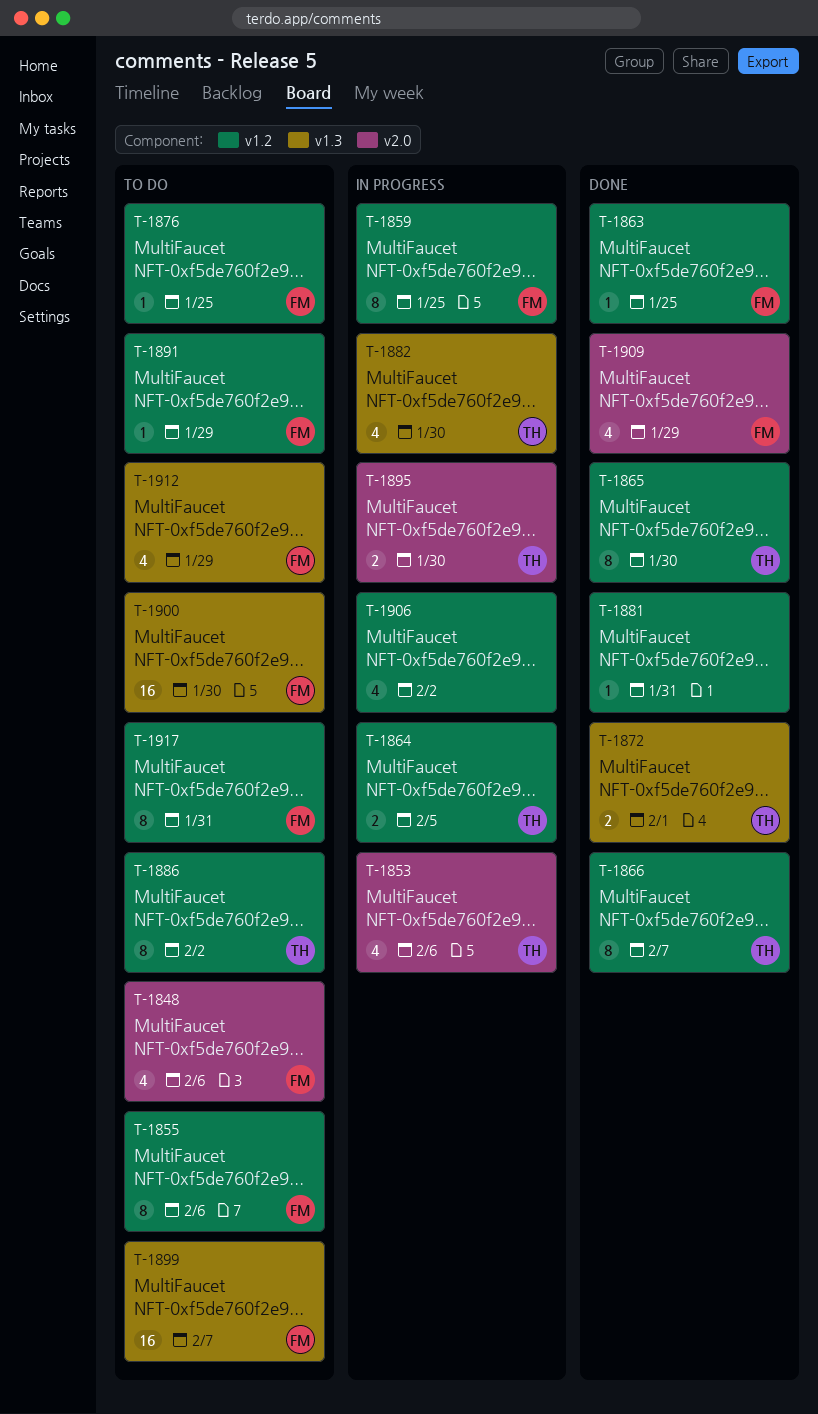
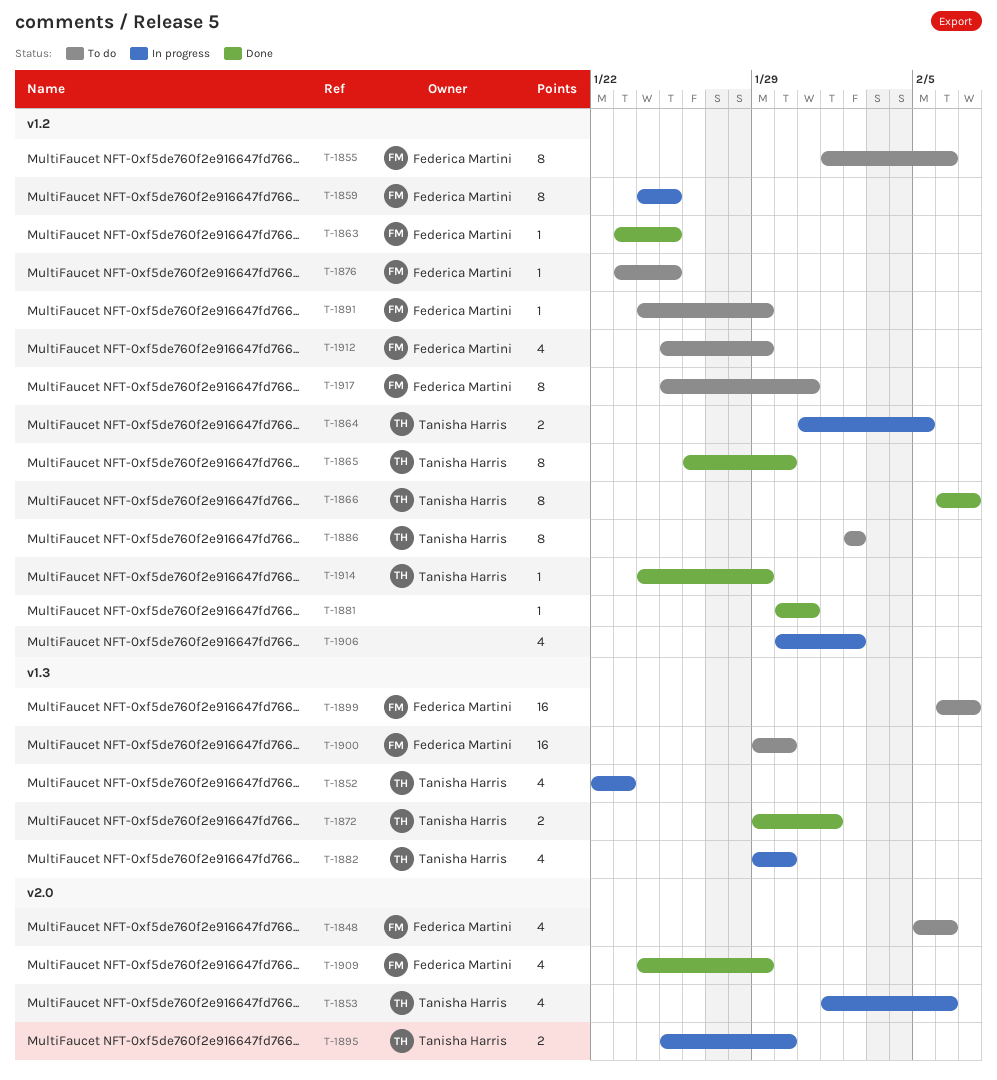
T-1852: none -> present
T-1912, label: v1.3 -> v1.2
T-1914: none -> present

